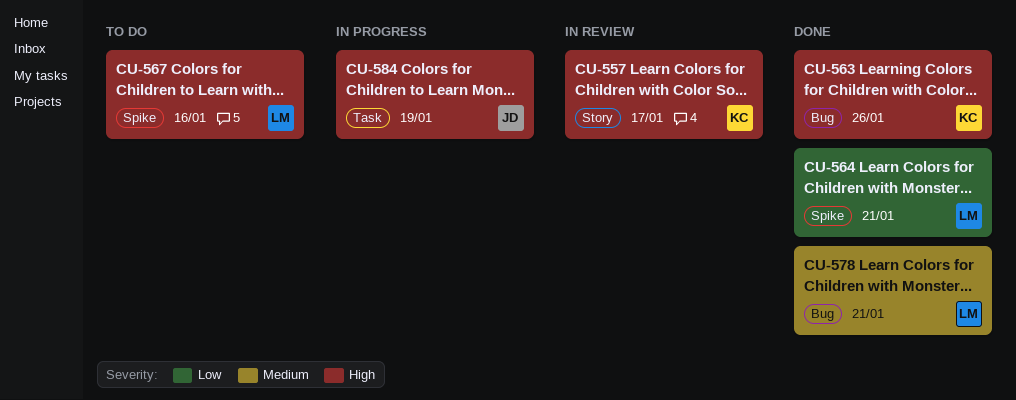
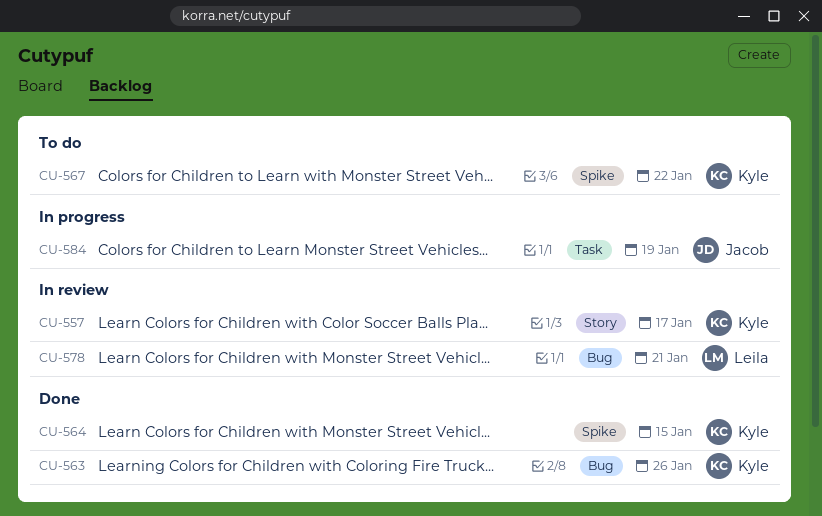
CU-564, owner: Leila -> Kyle
CU-564, due: Jan 21 -> Jan 15
CU-567, owner: Leila -> Kyle
CU-567, due: Jan 16 -> Jan 22
CU-578, status: Done -> In review

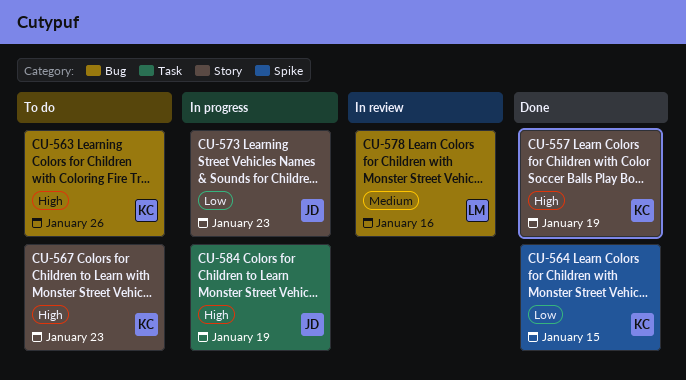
CU-557, status: In review -> Done
CU-557, due: Jan 17 -> Jan 19
CU-563, status: Done -> To do
CU-567, label: Spike -> Story
CU-567, due: Jan 22 -> Jan 23
CU-573: none -> present
CU-578, due: Jan 21 -> Jan 16

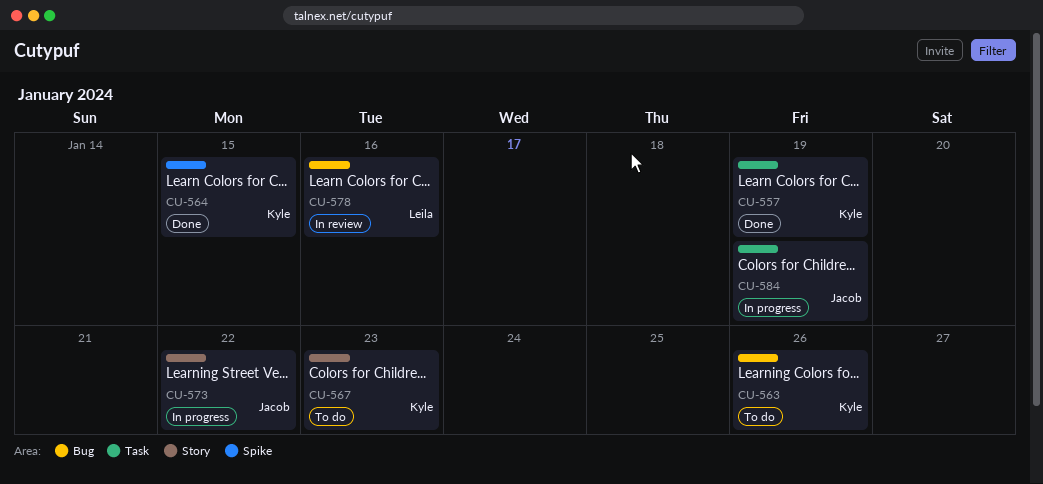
CU-557, label: Story -> Task
CU-573, due: Jan 23 -> Jan 22

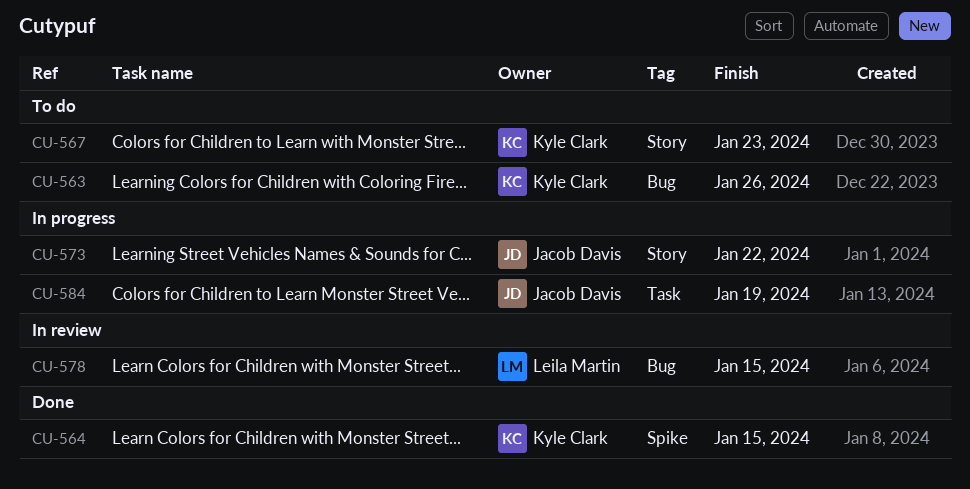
CU-557: present -> none
CU-578, due: Jan 16 -> Jan 15

